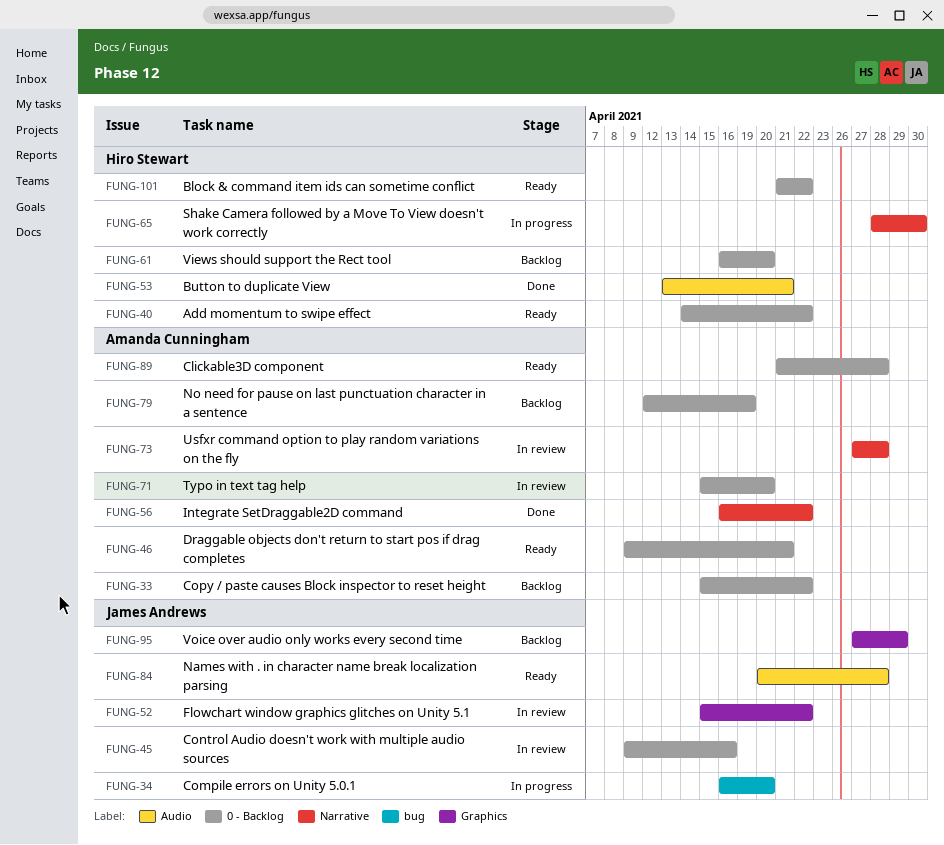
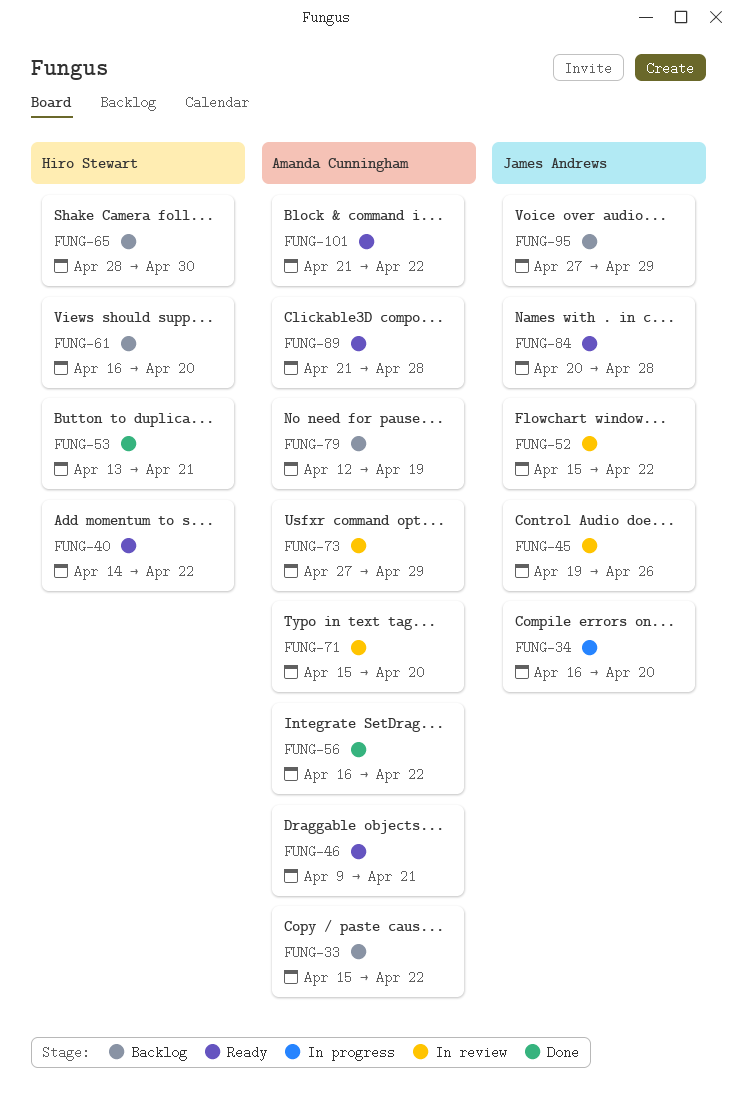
FUNG-45, start: Apr 9 -> Apr 19
FUNG-45, due: Apr 16 -> Apr 26
FUNG-65, status: In progress -> Backlog
FUNG-73, due: Apr 28 -> Apr 29
FUNG-101, owner: Hiro Stewart -> Amanda Cunningham

